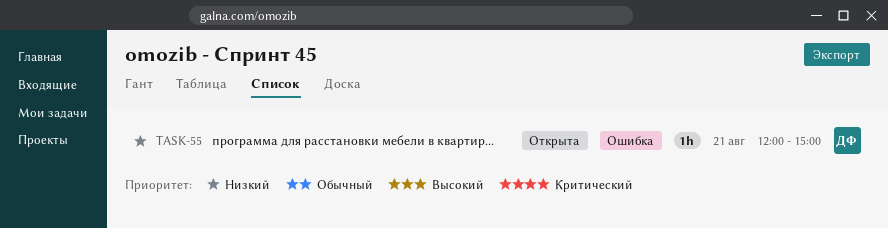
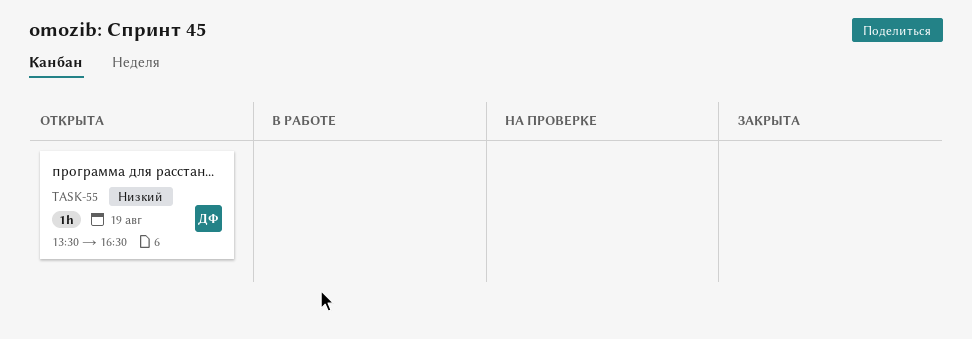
TASK-55, day: Aug 21 -> Aug 19
TASK-55, begins: 12:00 -> 13:30
TASK-55, ends: 15:00 -> 16:30

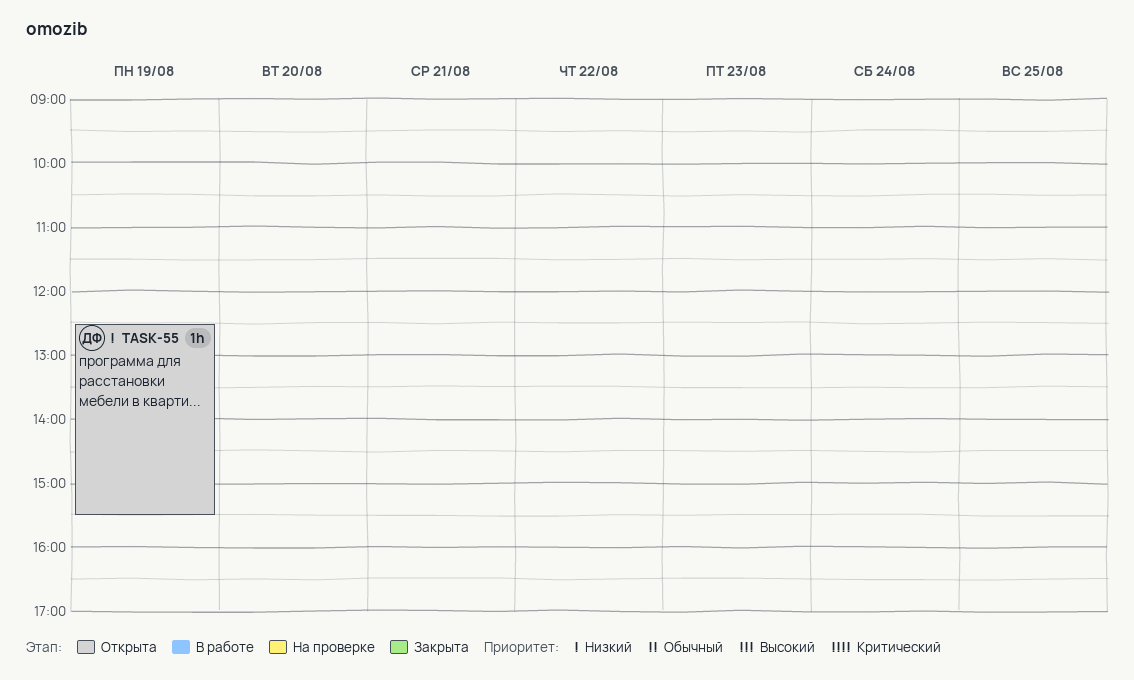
TASK-55, begins: 13:30 -> 12:30
TASK-55, ends: 16:30 -> 15:30

